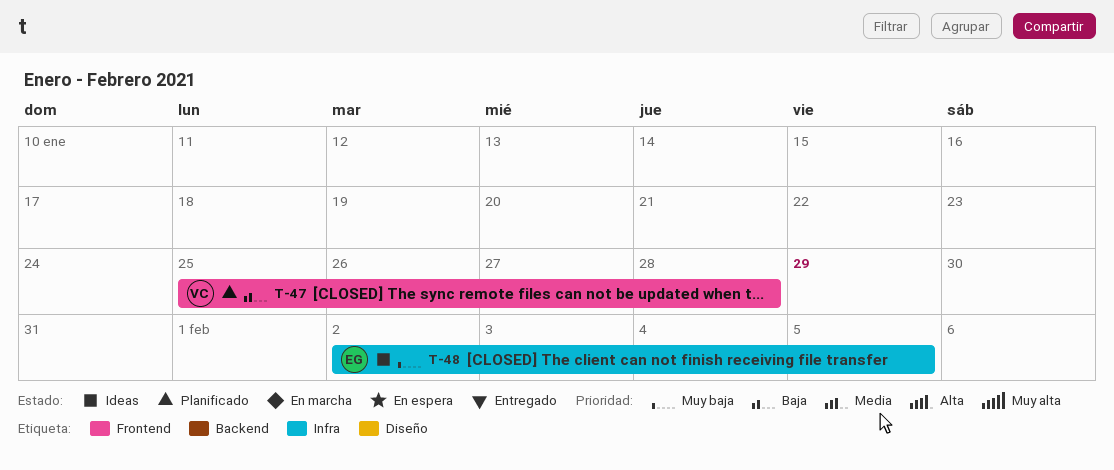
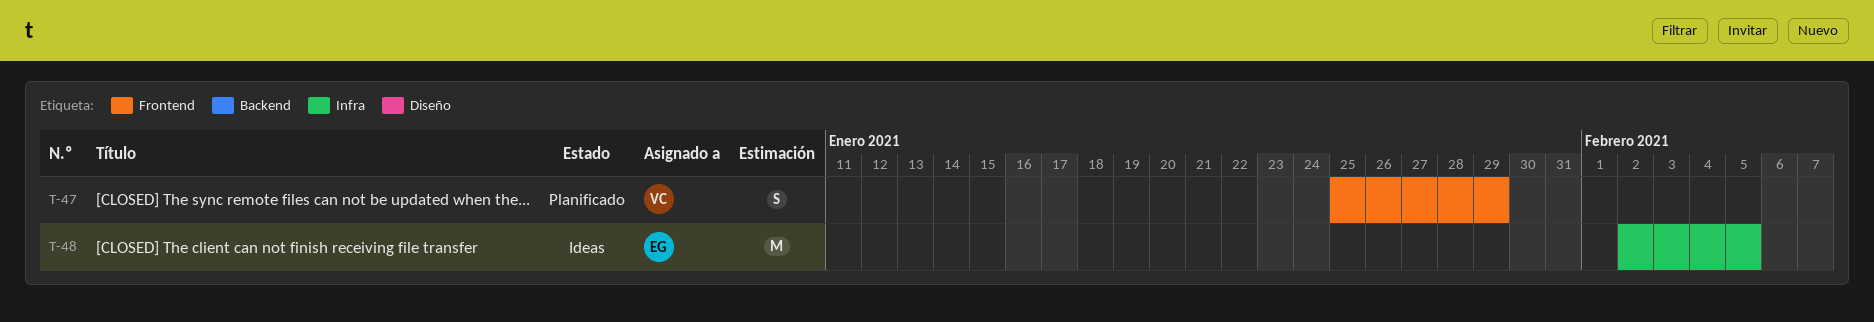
T-47, due: Jan 28 -> Jan 29

